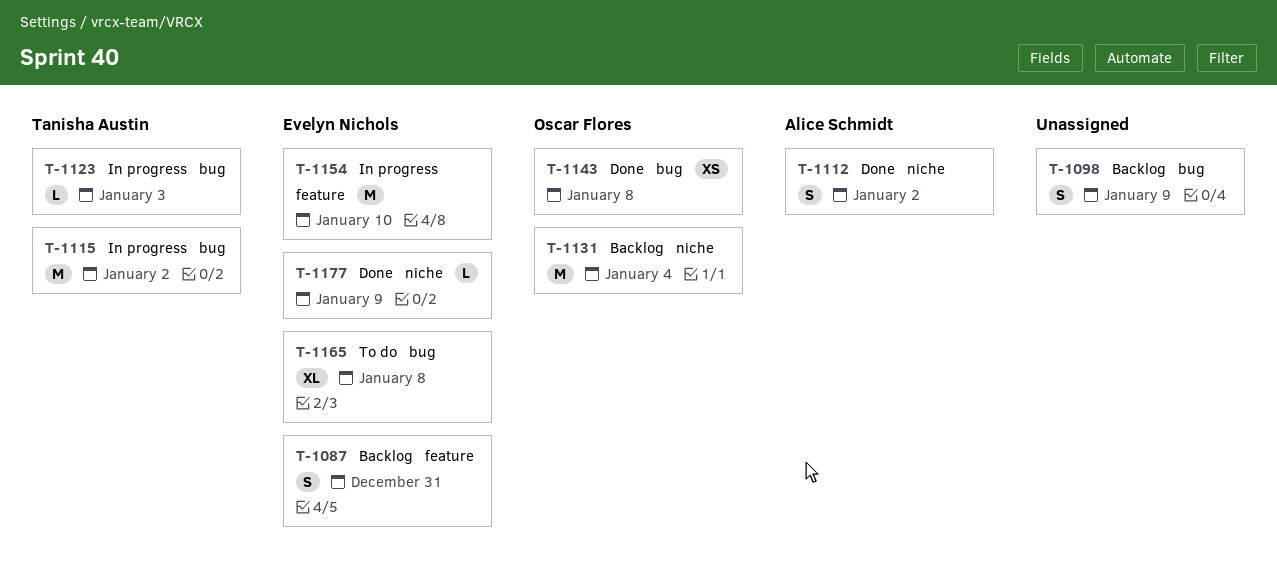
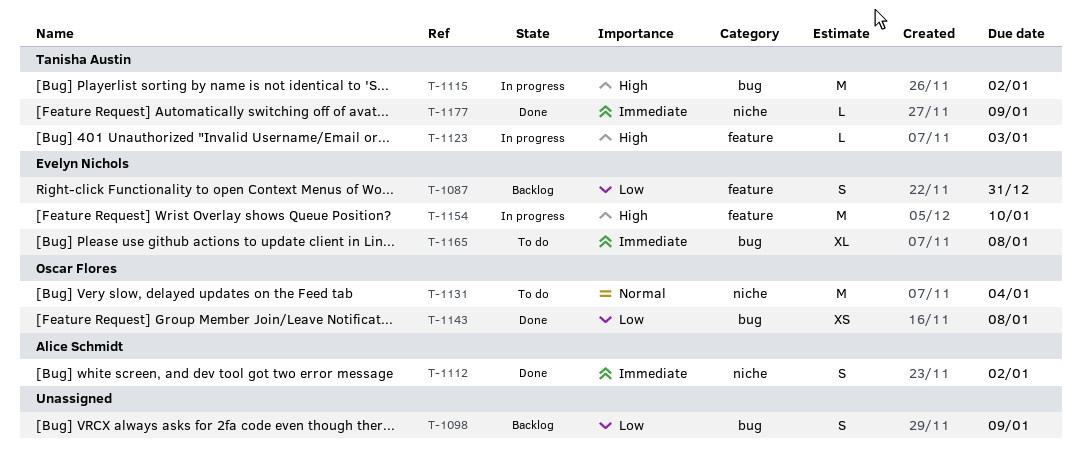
T-1123, label: bug -> feature
T-1131, status: Backlog -> To do
T-1177, owner: Evelyn Nichols -> Tanisha Austin

